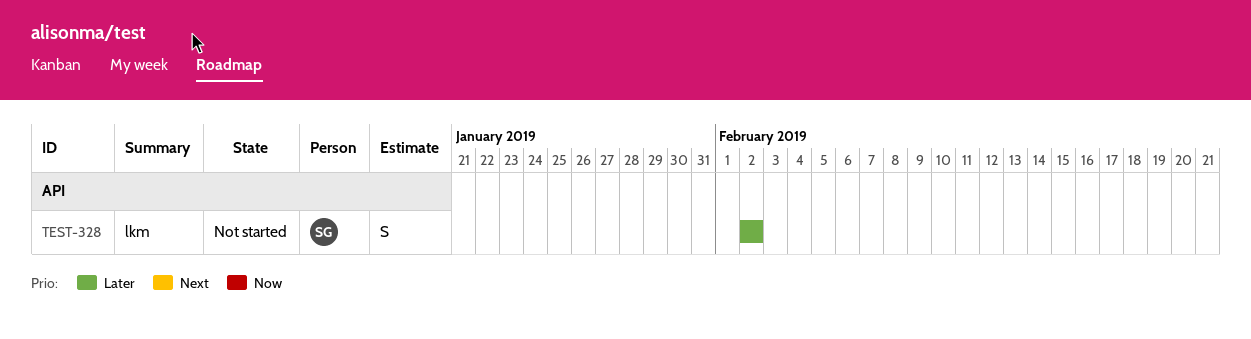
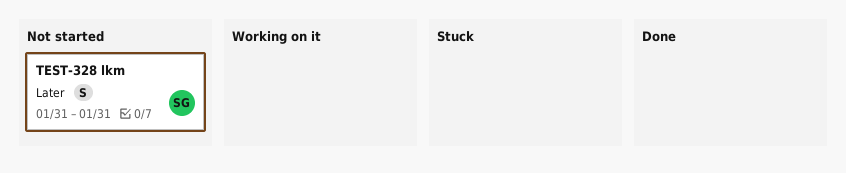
TEST-328, start: Feb 2 -> Jan 31
TEST-328, due: Feb 2 -> Jan 31

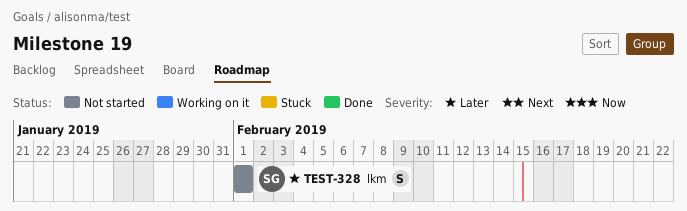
TEST-328, start: Jan 31 -> Feb 1
TEST-328, due: Jan 31 -> Feb 1

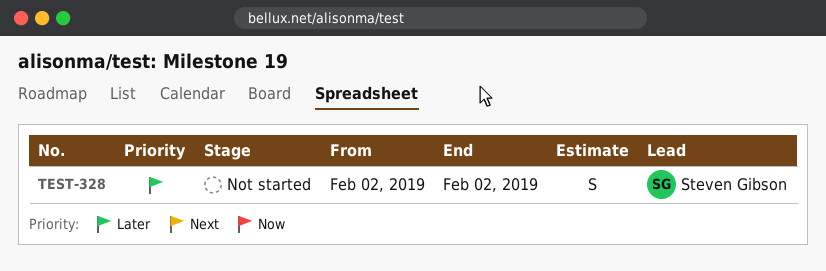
TEST-328, start: Feb 1 -> Feb 2
TEST-328, due: Feb 1 -> Feb 2

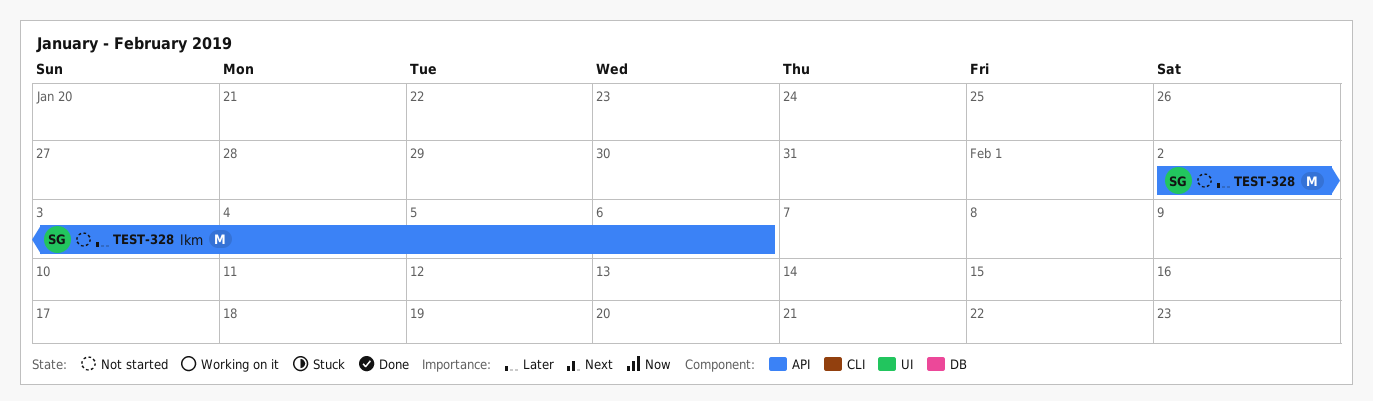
TEST-328, estimate: S -> M
TEST-328, due: Feb 2 -> Feb 6

